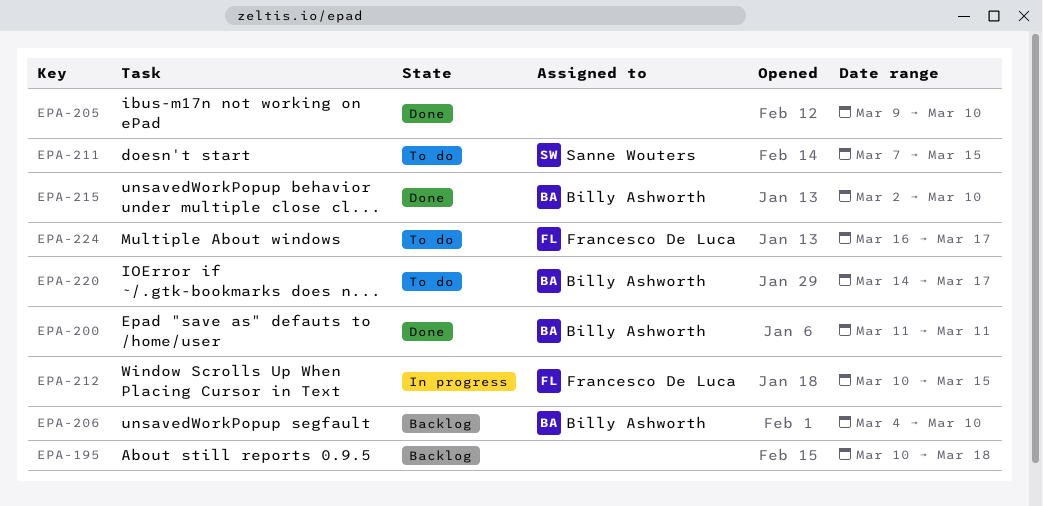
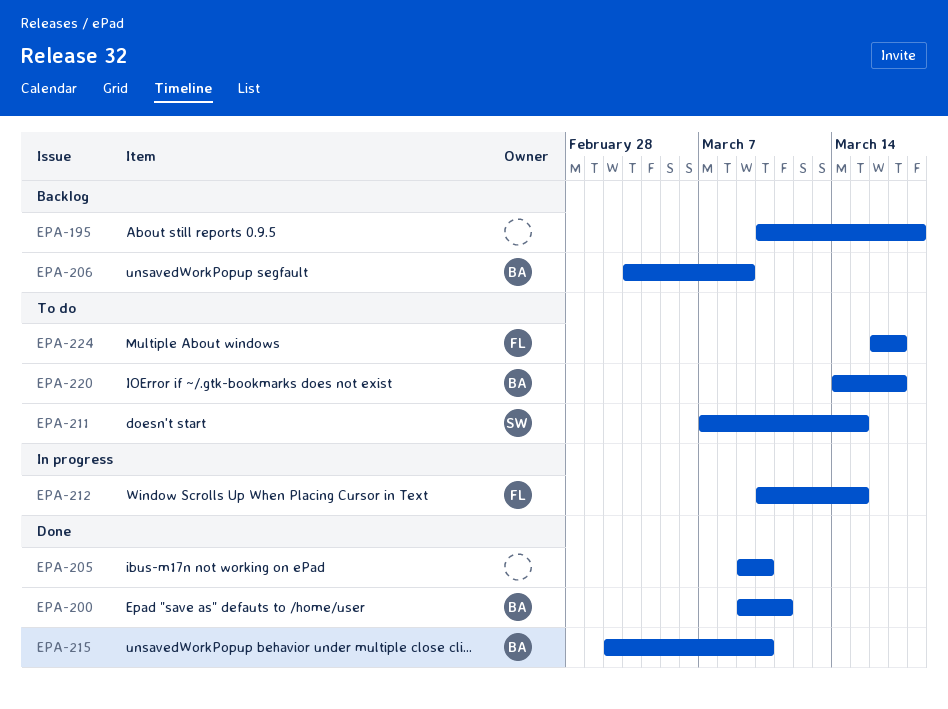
EPA-200, start: Mar 11 -> Mar 9
EPA-206, start: Mar 4 -> Mar 3
EPA-206, due: Mar 10 -> Mar 9

